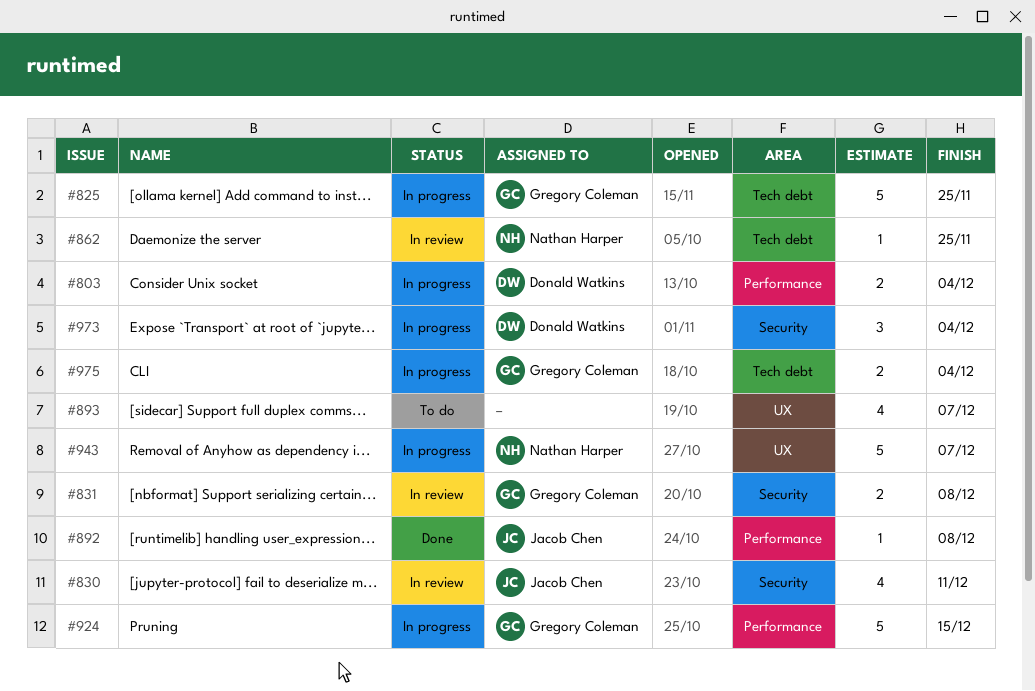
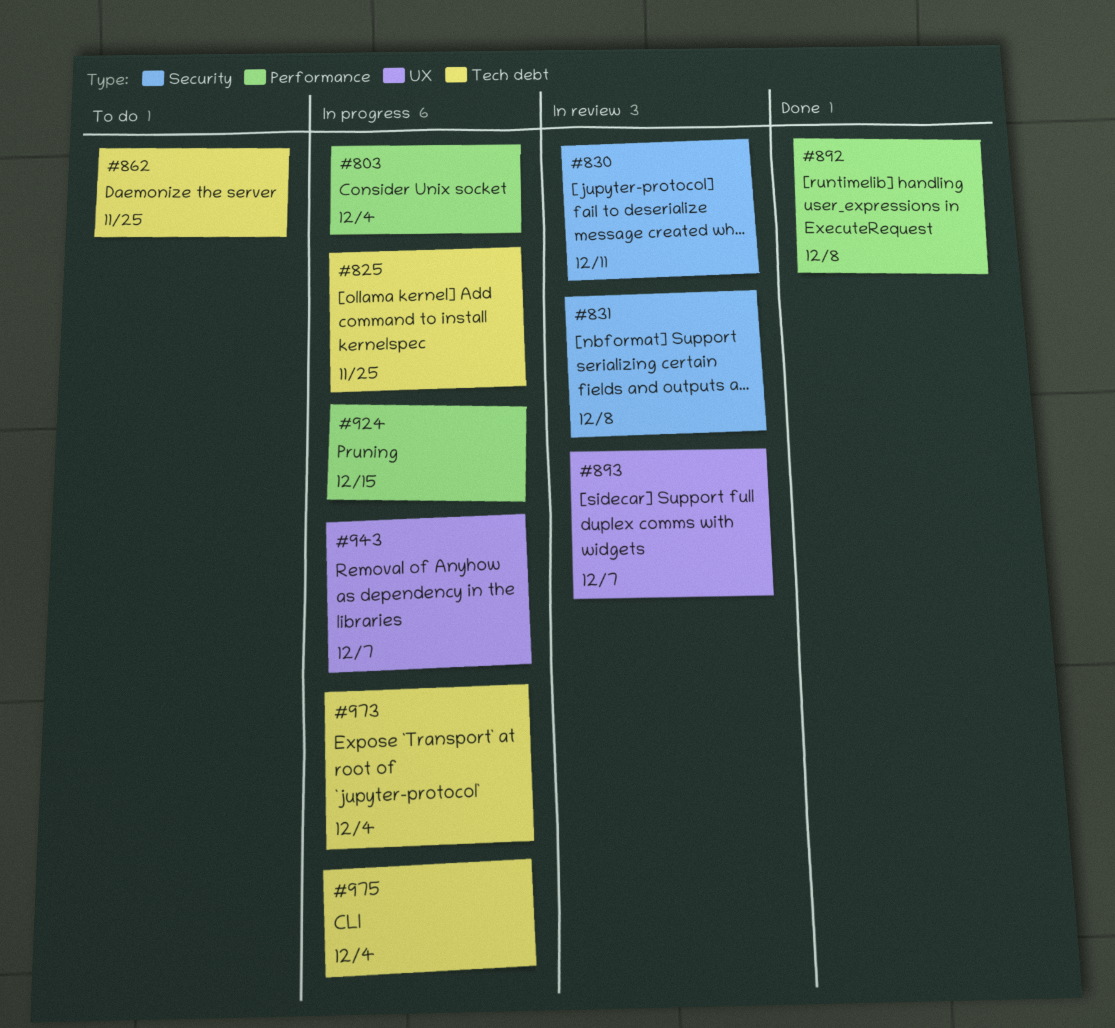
#862, status: In review -> To do
#893, status: To do -> In review
#973, label: Security -> Tech debt

